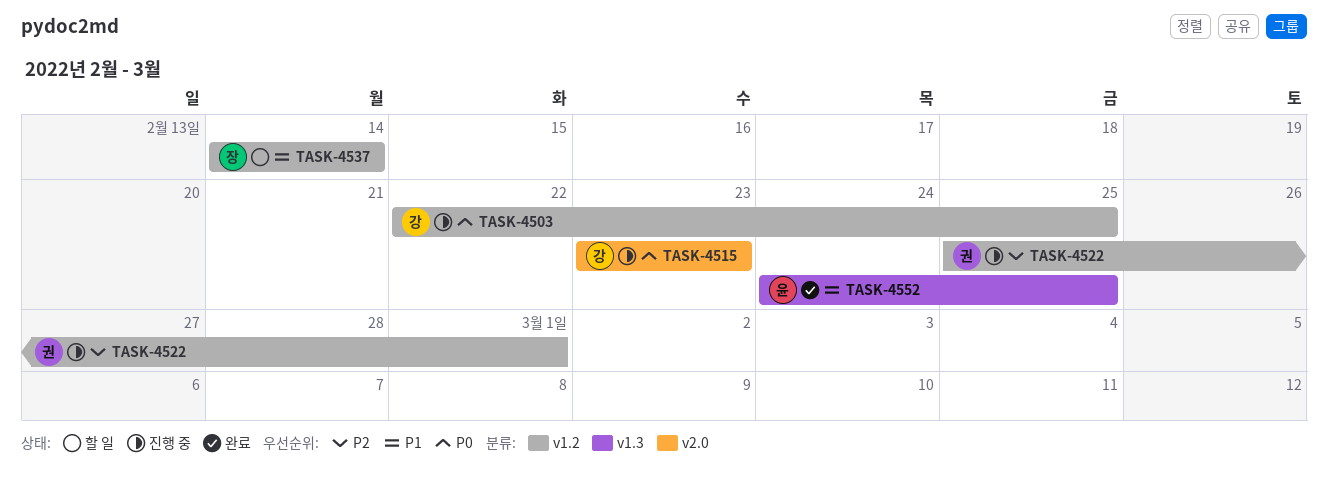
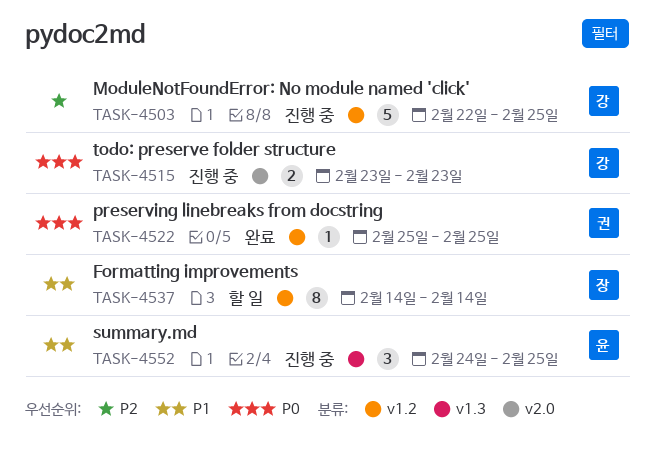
TASK-4503, priority: P0 -> P2
TASK-4522, status: 진행 중 -> 완료
TASK-4522, priority: P2 -> P0
TASK-4522, due: Mar 1 -> Feb 25
TASK-4552, status: 완료 -> 진행 중

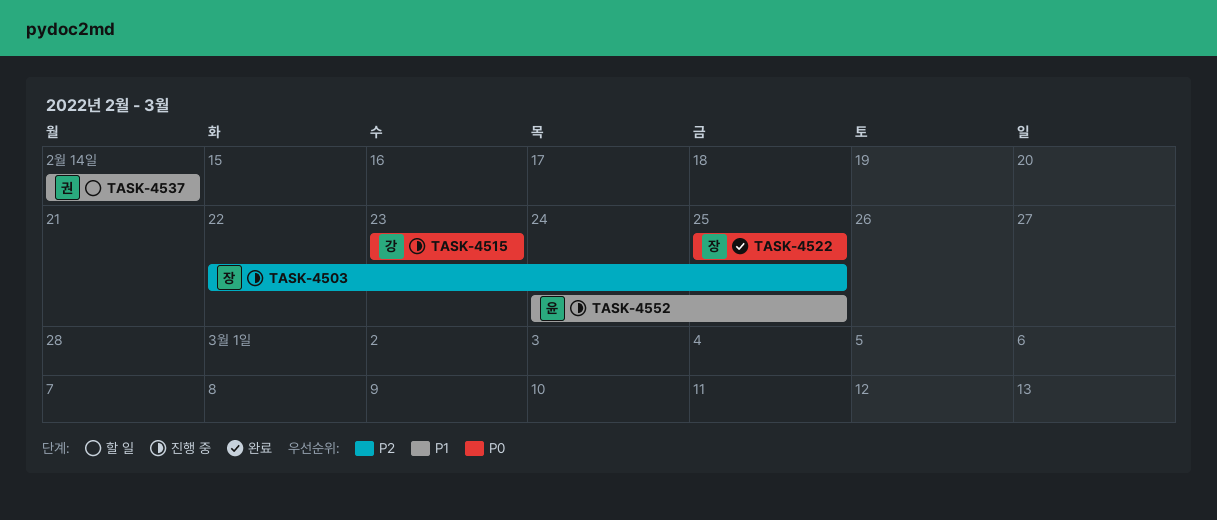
TASK-4503, owner: 강 -> 장
TASK-4522, owner: 권 -> 장
TASK-4537, owner: 장 -> 권

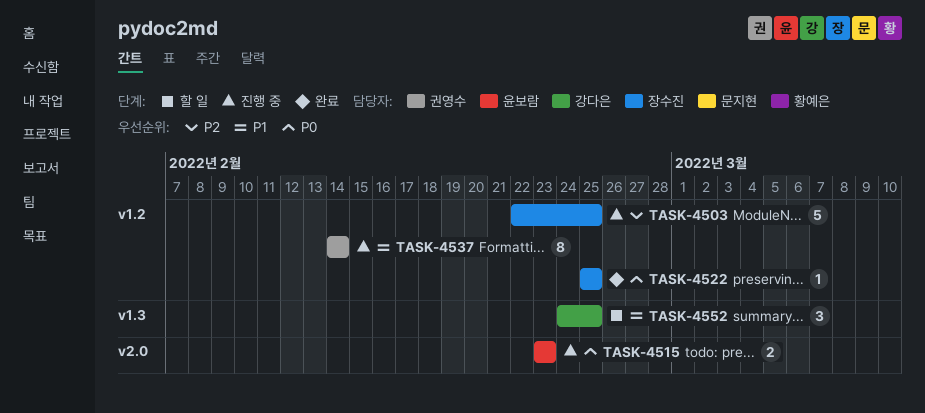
TASK-4515, owner: 강다은 -> 윤보람
TASK-4537, status: 할 일 -> 진행 중
TASK-4552, status: 진행 중 -> 할 일
TASK-4552, owner: 윤보람 -> 강다은

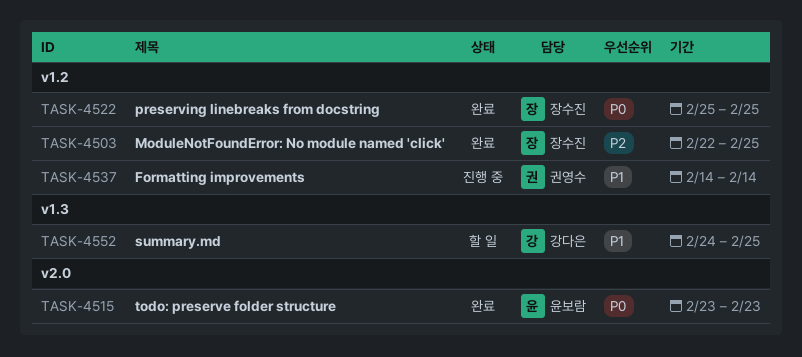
TASK-4503, status: 진행 중 -> 완료
TASK-4515, status: 진행 중 -> 완료

